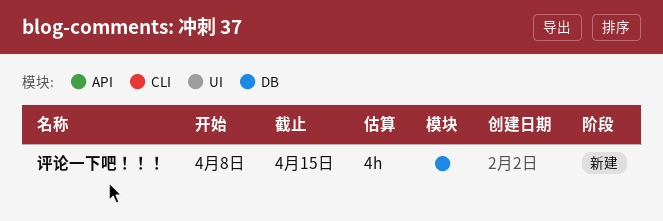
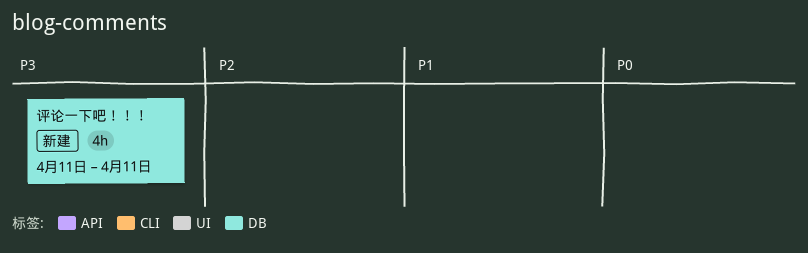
评论一下吧！！！, start: Apr 8 -> Apr 11
评论一下吧！！！, due: Apr 15 -> Apr 11

